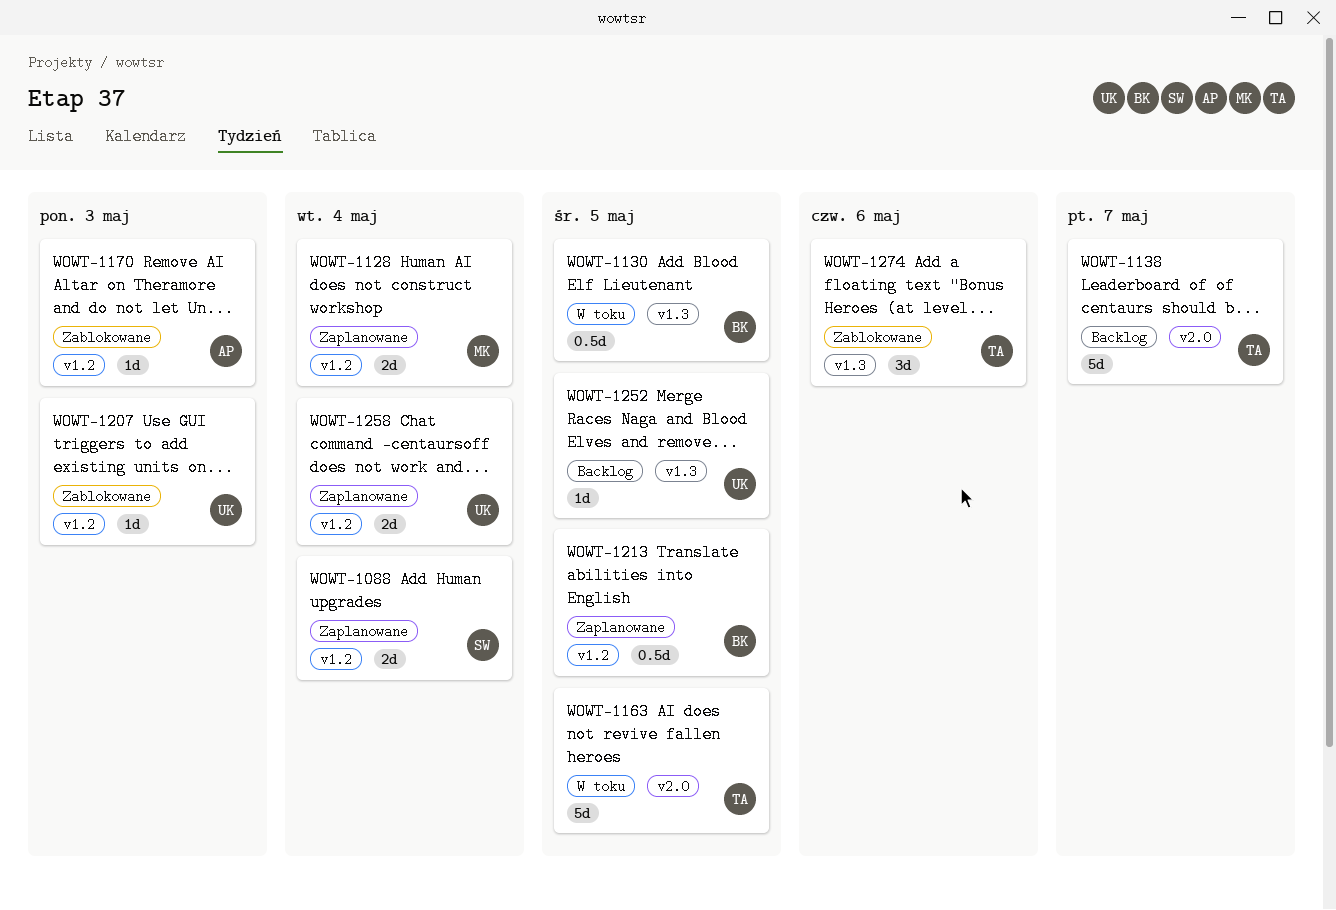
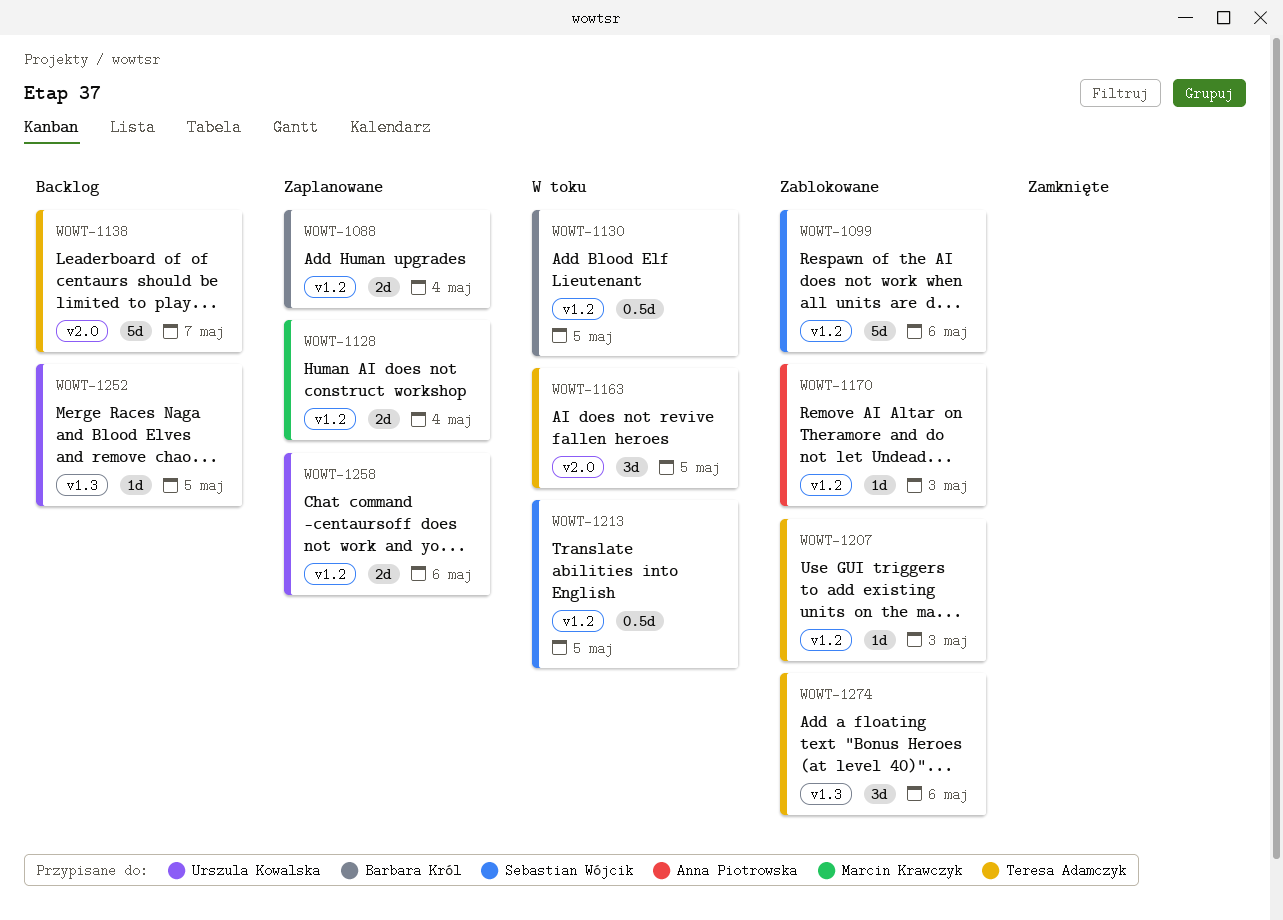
WOWT-1088, owner: Sebastian Wójcik -> Barbara Król
WOWT-1099: none -> present
WOWT-1130, label: v1.3 -> v1.2
WOWT-1163, estimate: 5d -> 3d
WOWT-1207, owner: Urszula Kowalska -> Teresa Adamczyk
WOWT-1213, status: Zaplanowane -> W toku
WOWT-1213, owner: Barbara Król -> Sebastian Wójcik
WOWT-1258, due: May 4 -> May 6

